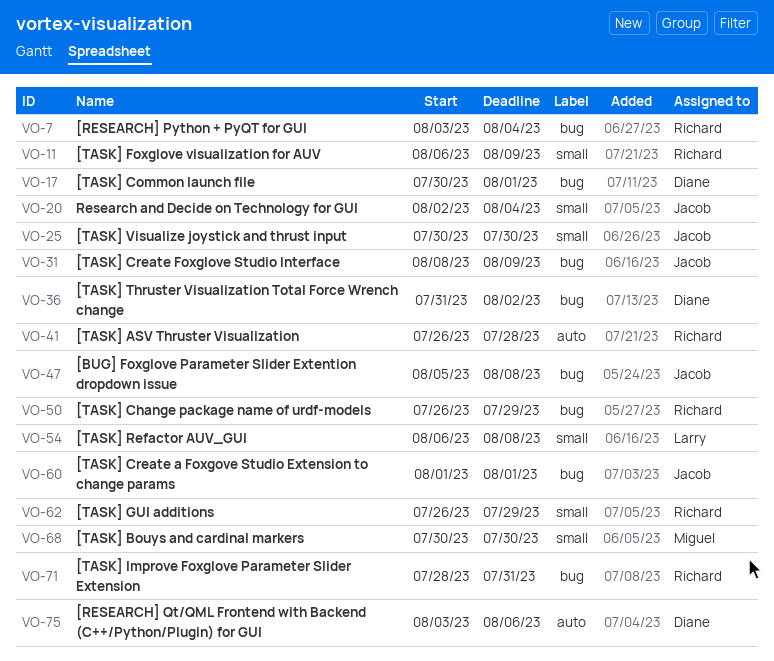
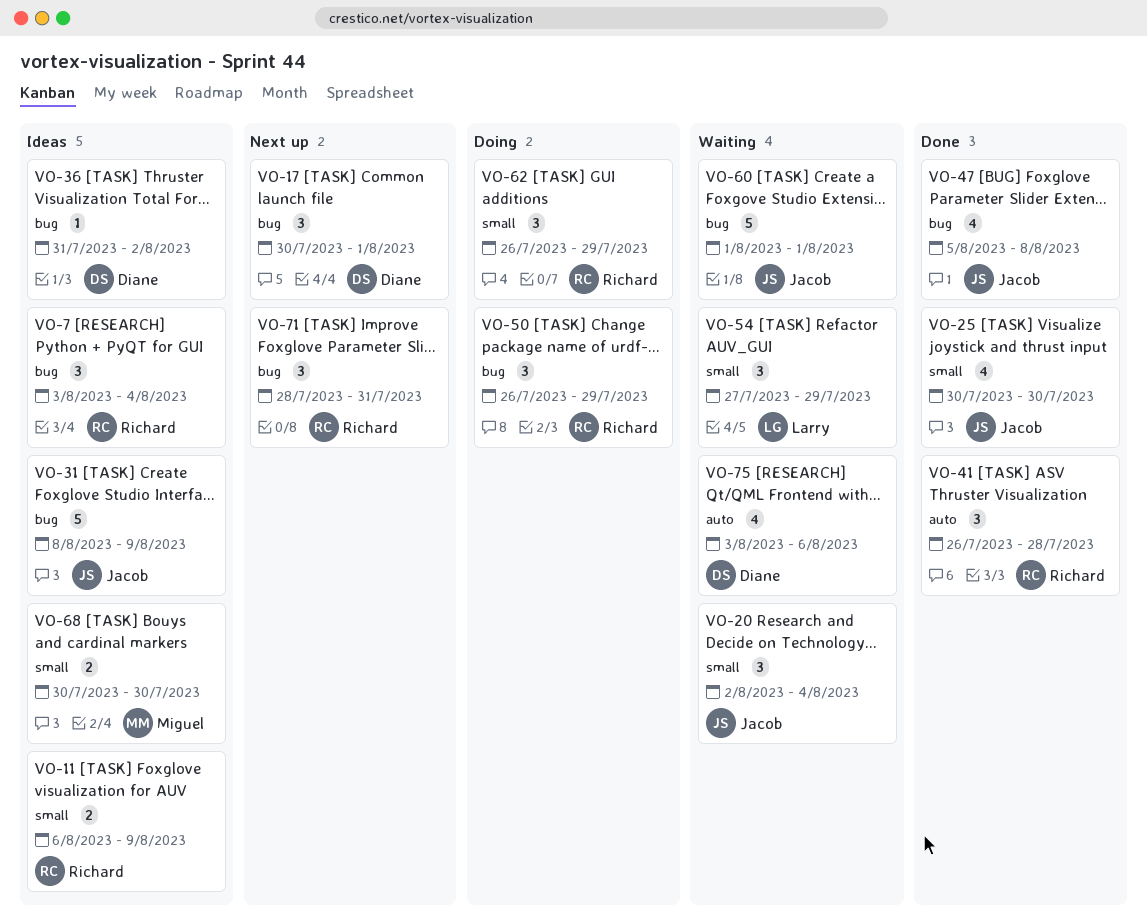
VO-54, start: Aug 6 -> Jul 27
VO-54, due: Aug 8 -> Jul 29

